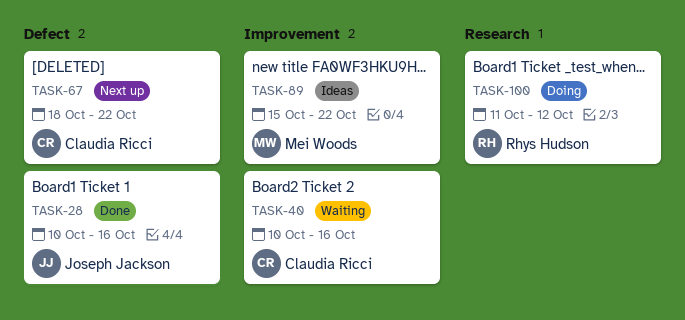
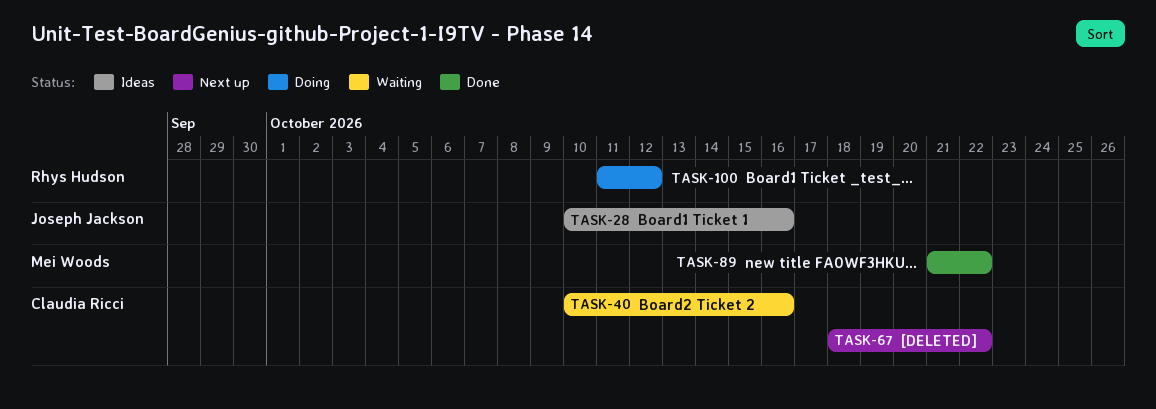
TASK-28, status: Done -> Ideas
TASK-89, status: Ideas -> Done
TASK-89, start: Oct 15 -> Oct 21

